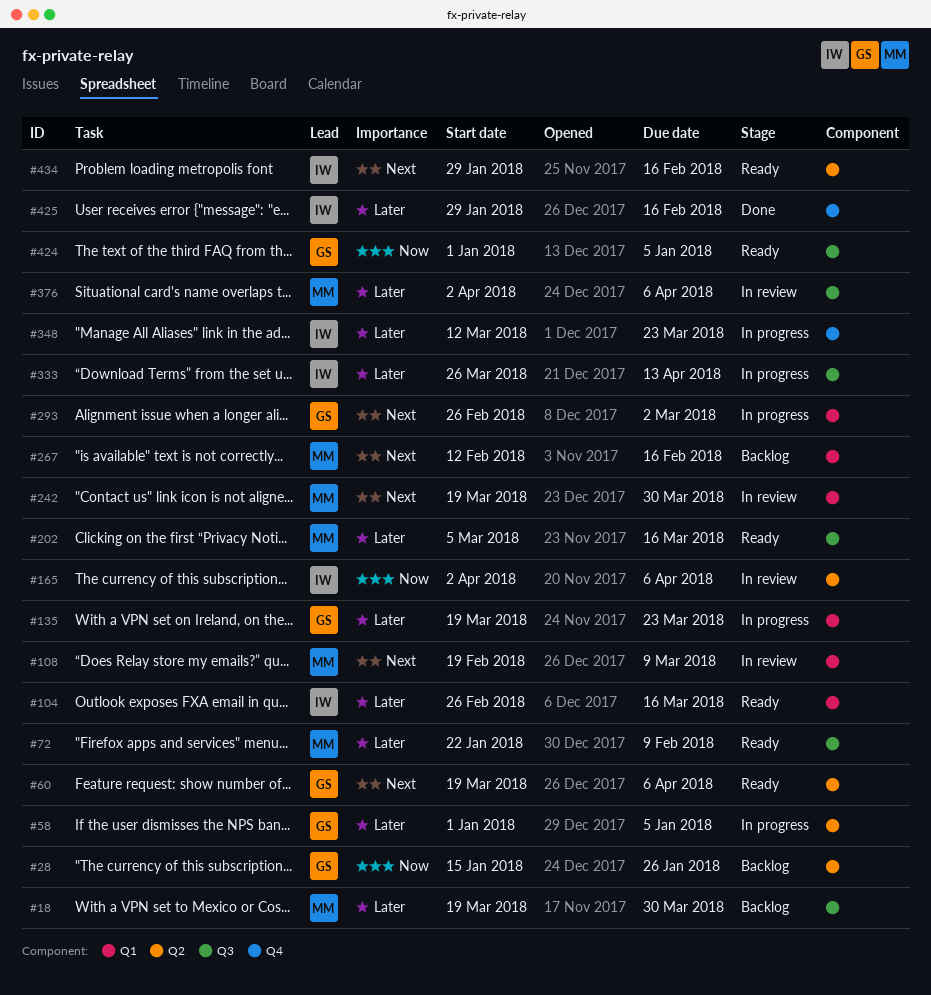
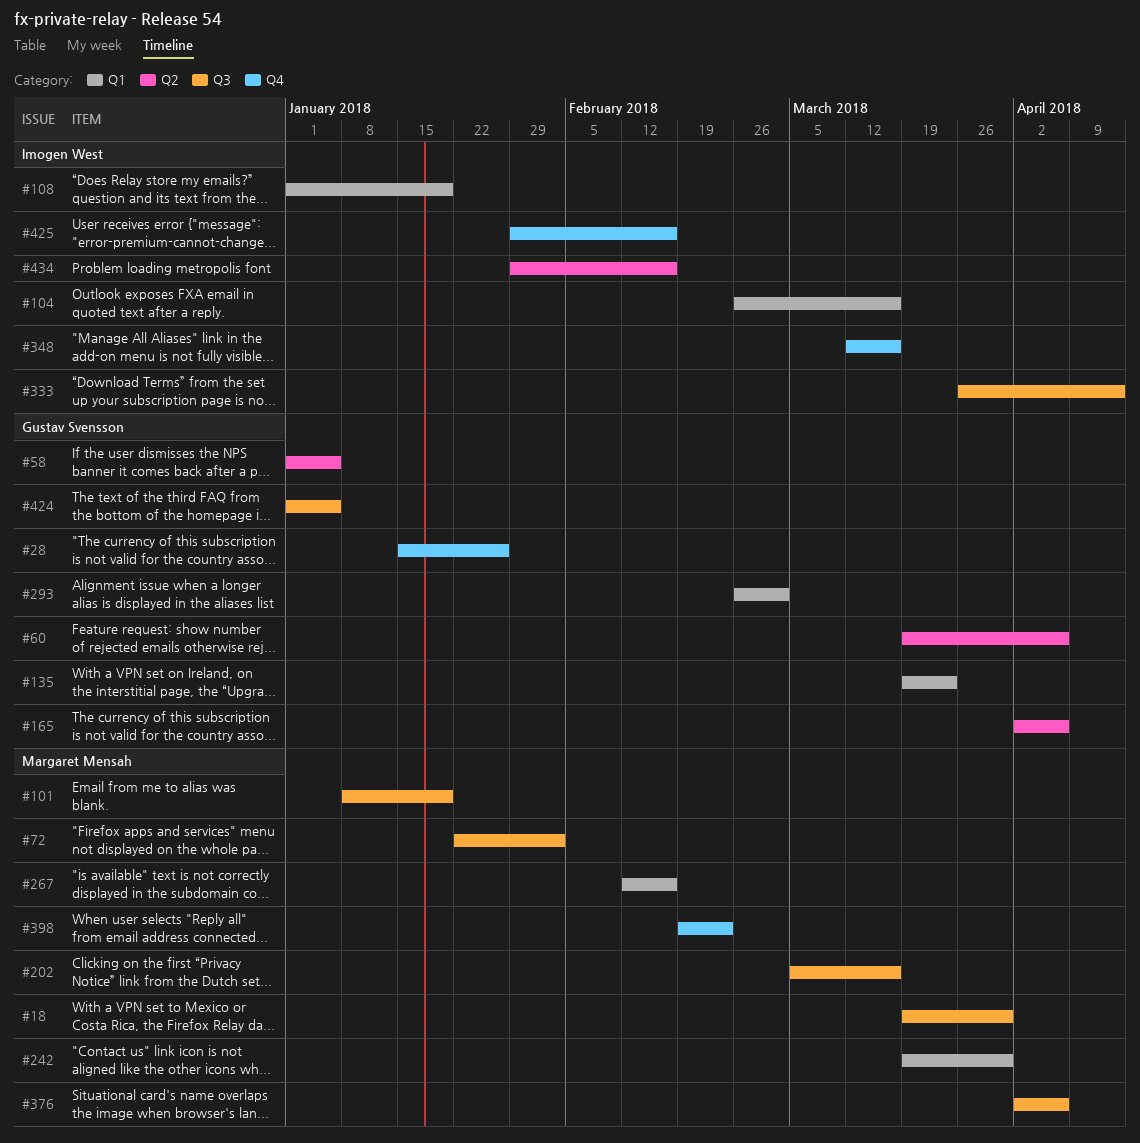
#28, label: Q2 -> Q4
#72, due: Feb 9 -> Feb 2
#101: none -> present
#108, owner: Margaret Mensah -> Imogen West
#108, start: Feb 19 -> Jan 1
#108, due: Mar 9 -> Jan 19
#165, owner: Imogen West -> Gustav Svensson
#348, due: Mar 23 -> Mar 16
#398: none -> present

